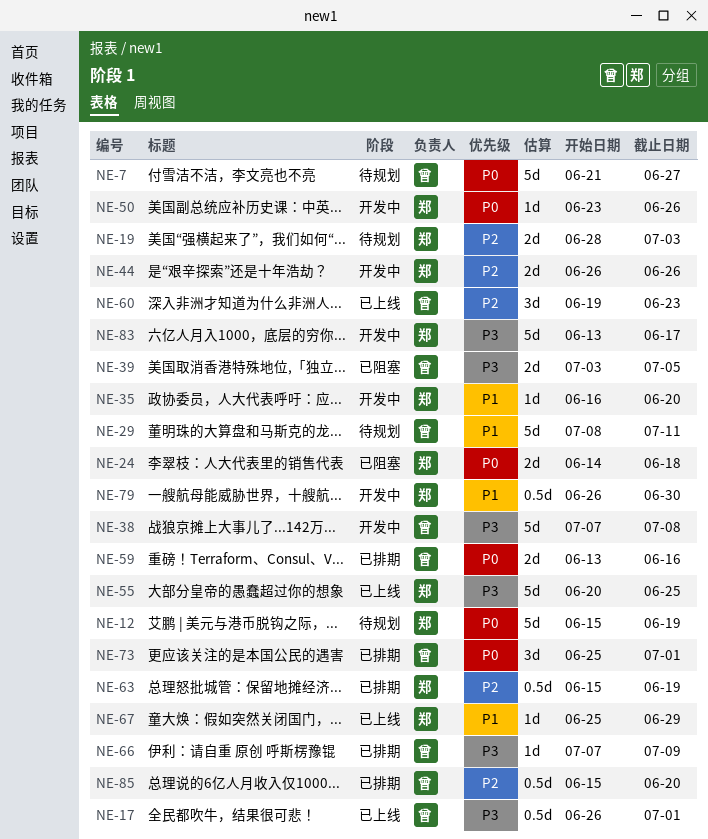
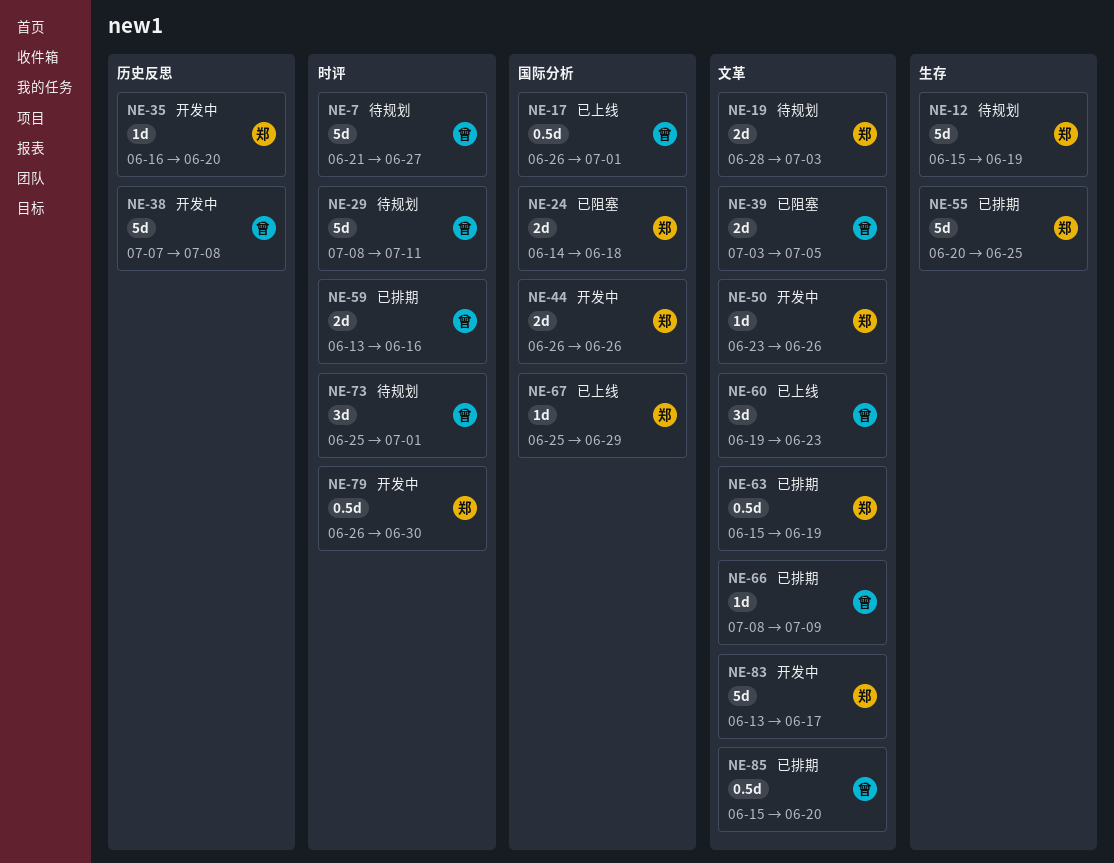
NE-55, status: 已上线 -> 已排期
NE-66, start: Jul 7 -> Jul 8
NE-73, status: 已排期 -> 待规划

